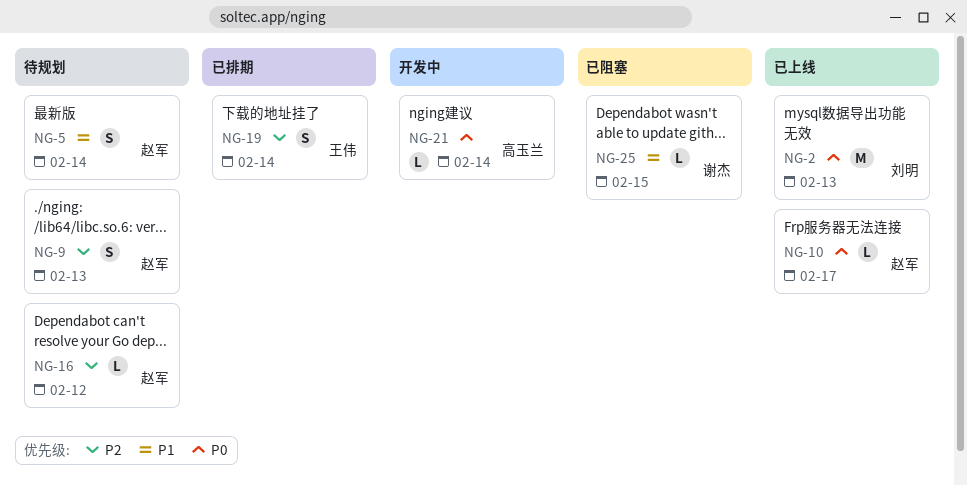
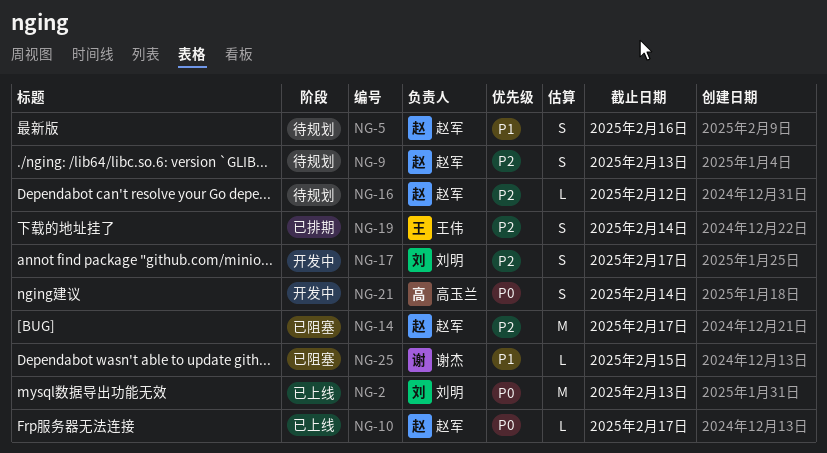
NG-5, due: Feb 14 -> Feb 16
NG-14: none -> present
NG-17: none -> present
NG-21, estimate: L -> S

